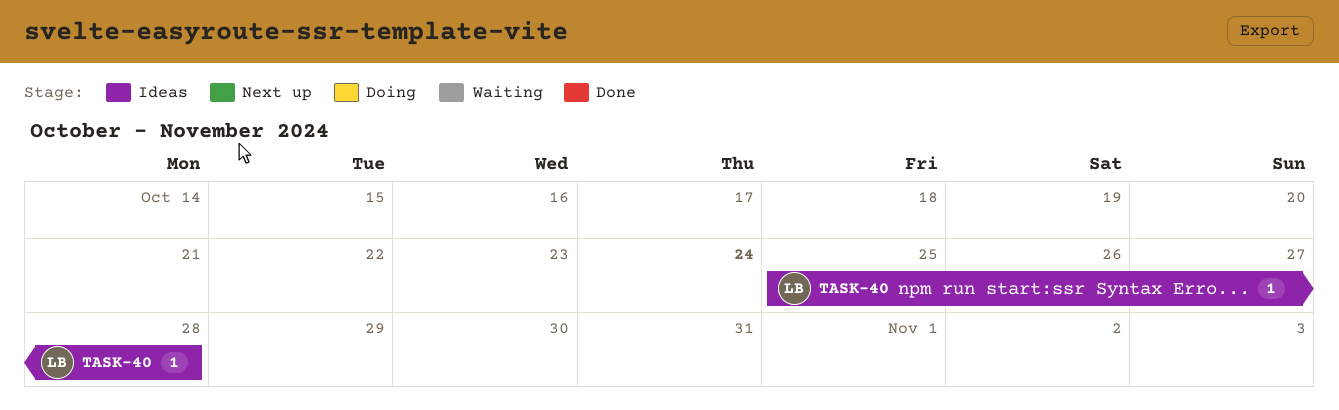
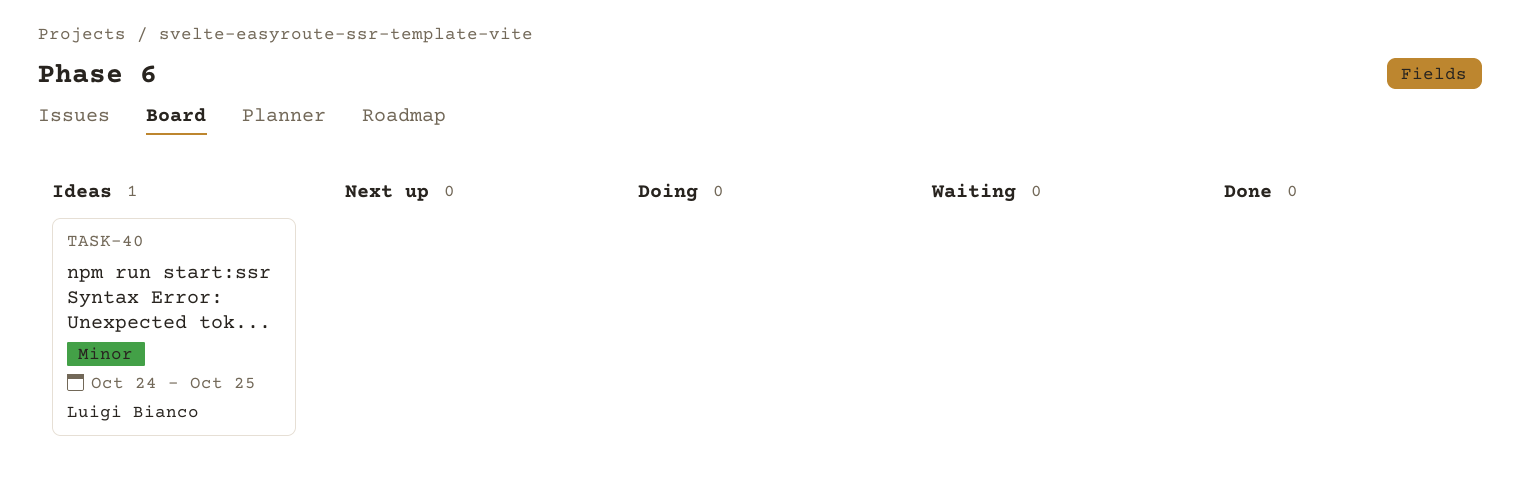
TASK-40, start: Oct 25 -> Oct 24
TASK-40, due: Oct 28 -> Oct 25

